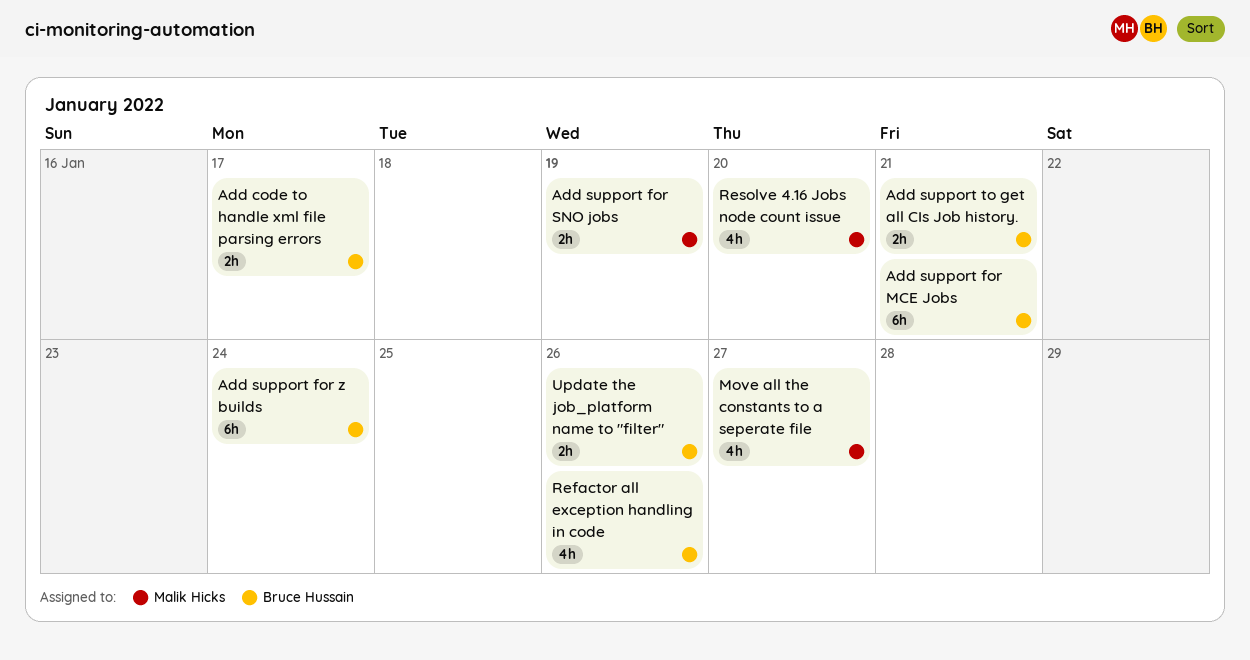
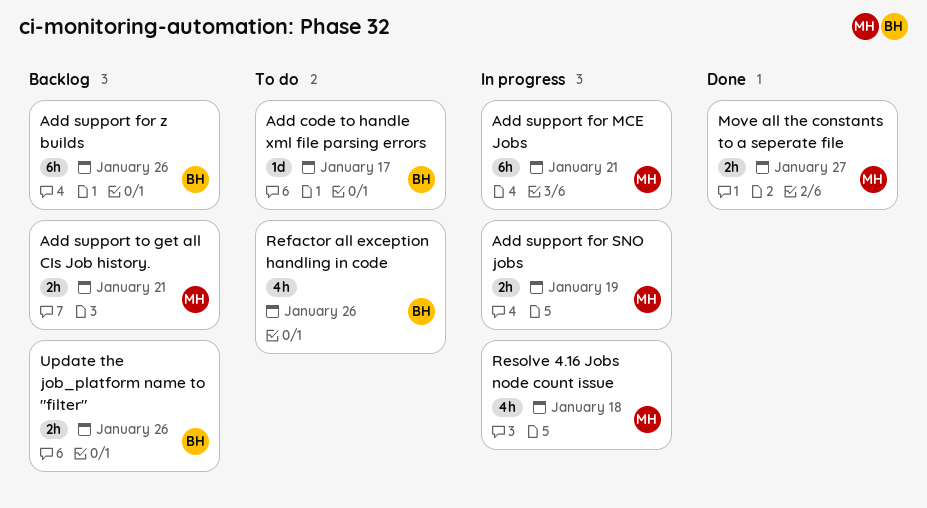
Add code to handle xml file parsing errors, estimate: 2h -> 1d
Add support for MCE Jobs, owner: Bruce Hussain -> Malik Hicks
Add support for z builds, due: Jan 24 -> Jan 26
Add support to get all CIs Job history., owner: Bruce Hussain -> Malik Hicks
Move all the constants to a seperate file, estimate: 4h -> 2h
Resolve 4.16 Jobs node count issue, due: Jan 20 -> Jan 18

